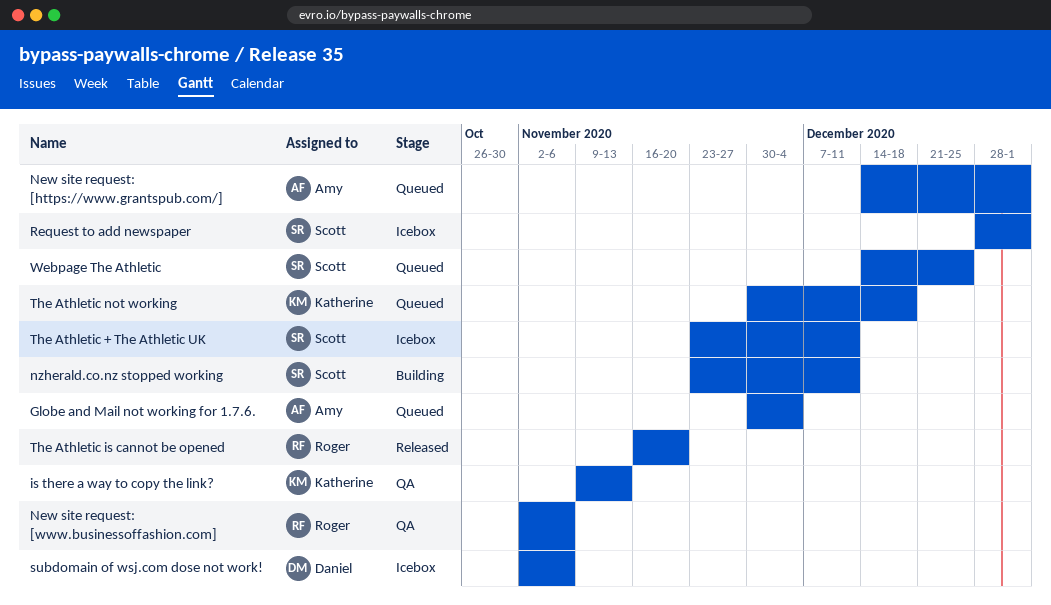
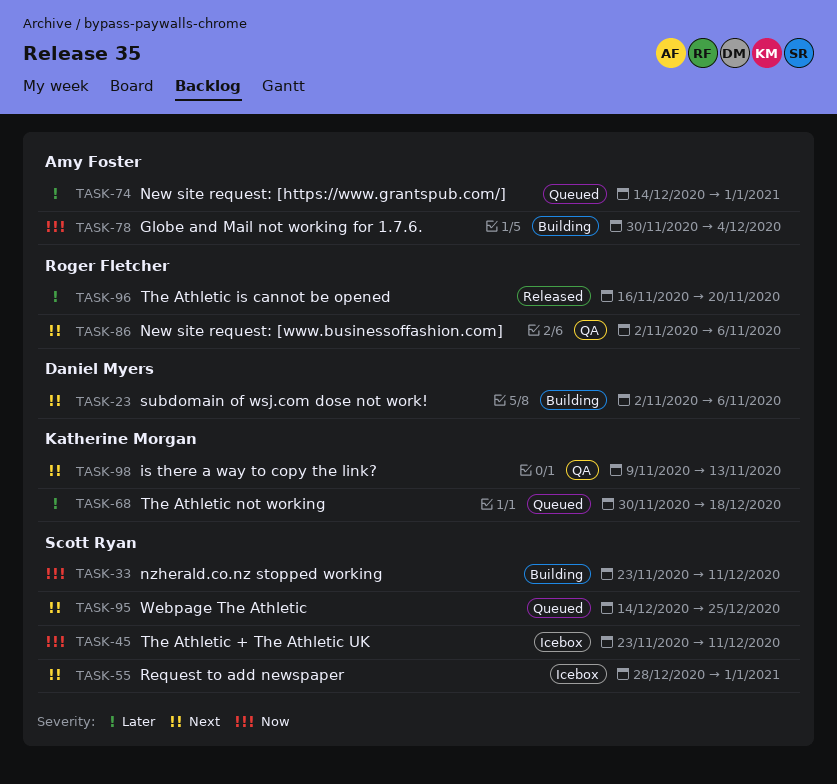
Globe and Mail not working for 1.7.6., status: Queued -> Building
subdomain of wsj.com dose not work!, status: Icebox -> Building

